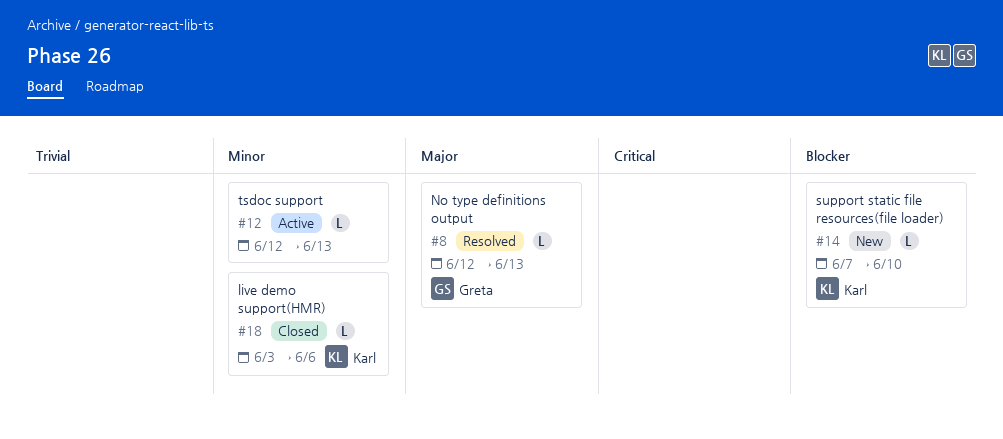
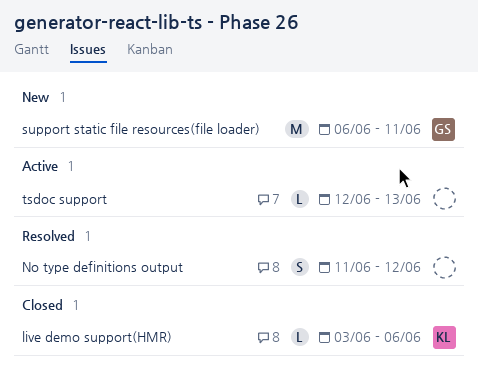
No type definitions output, owner: Greta -> none
No type definitions output, estimate: L -> S
No type definitions output, start: Jun 12 -> Jun 11
No type definitions output, due: Jun 13 -> Jun 12
support static file resources(file loader), owner: Karl -> Greta
support static file resources(file loader), estimate: L -> M
support static file resources(file loader), start: Jun 7 -> Jun 6
support static file resources(file loader), due: Jun 10 -> Jun 11

